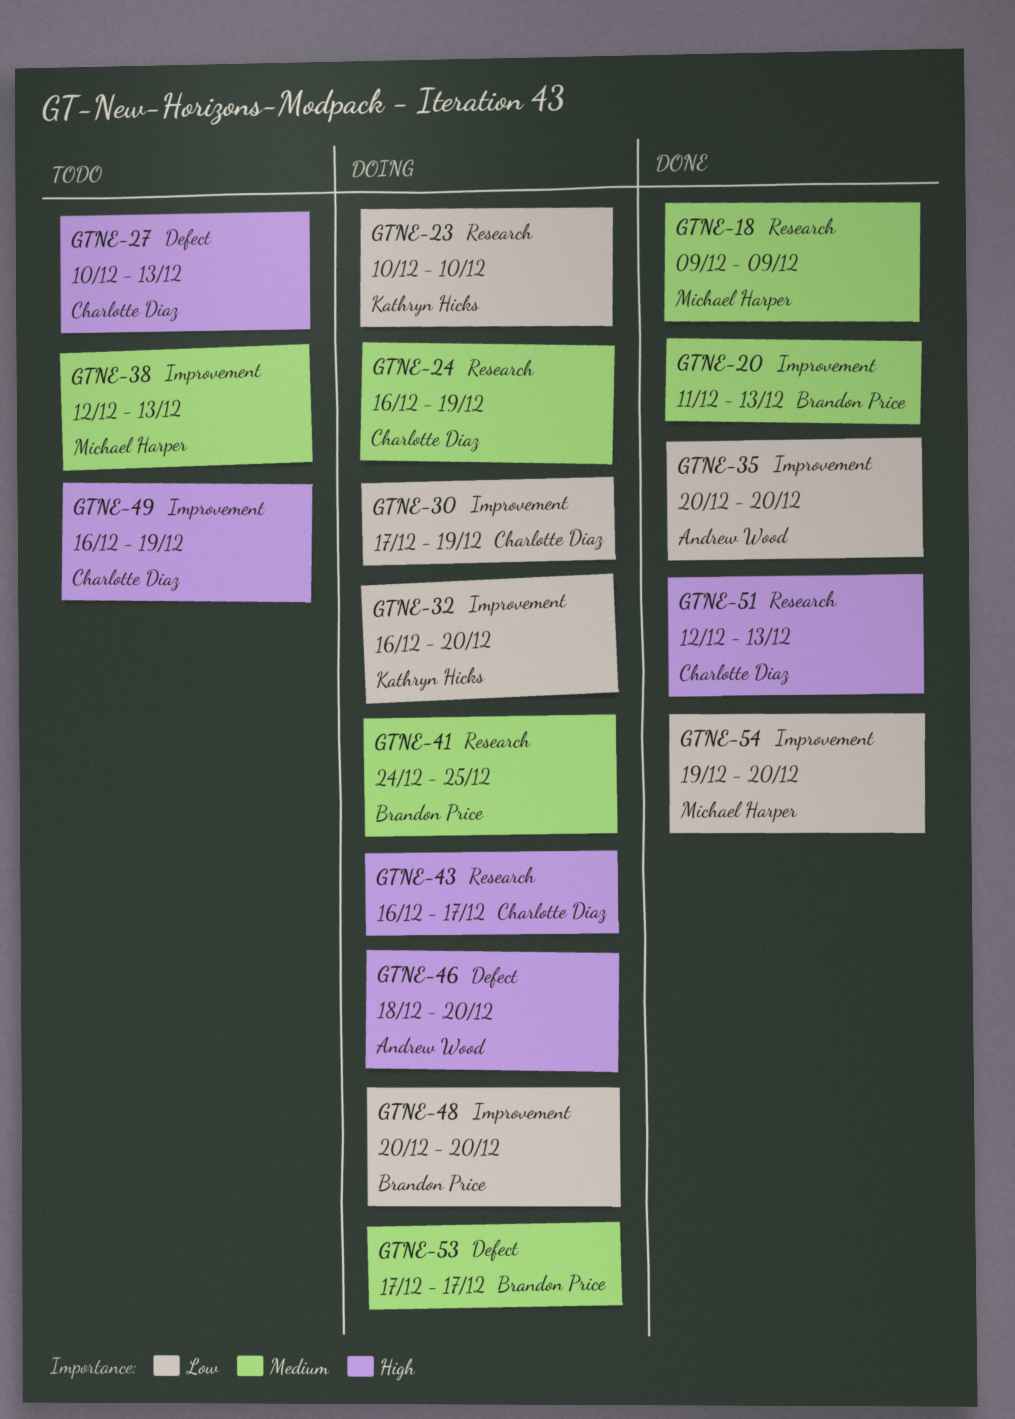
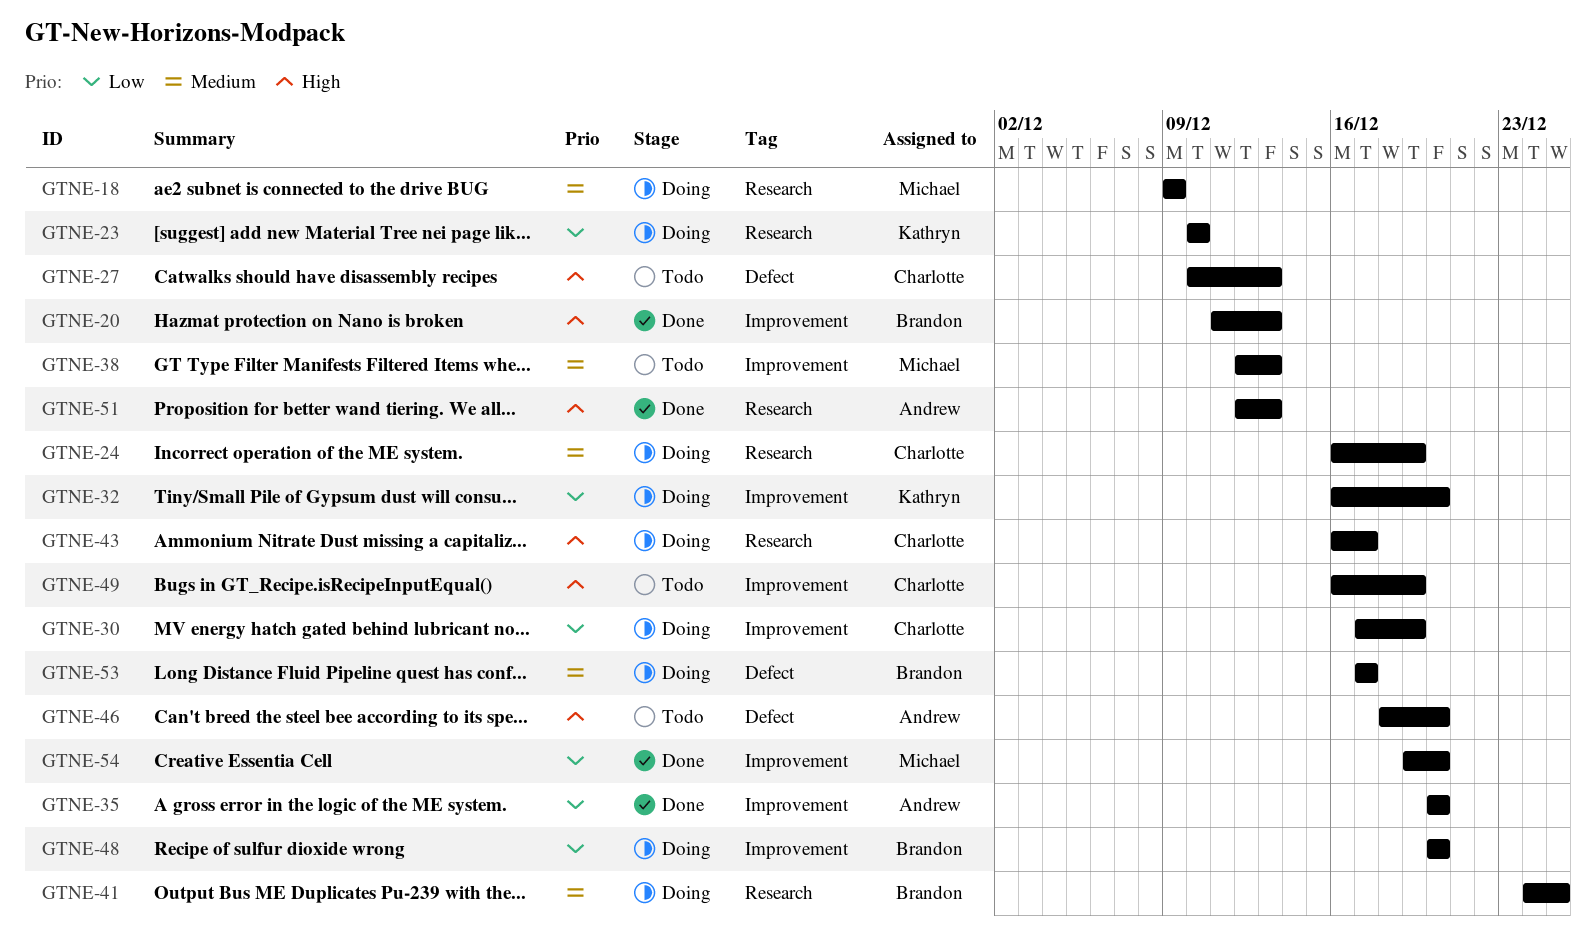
GTNE-18, status: Done -> Doing
GTNE-20, priority: Medium -> High
GTNE-46, status: Doing -> Todo
GTNE-51, owner: Charlotte Diaz -> Andrew Wood

